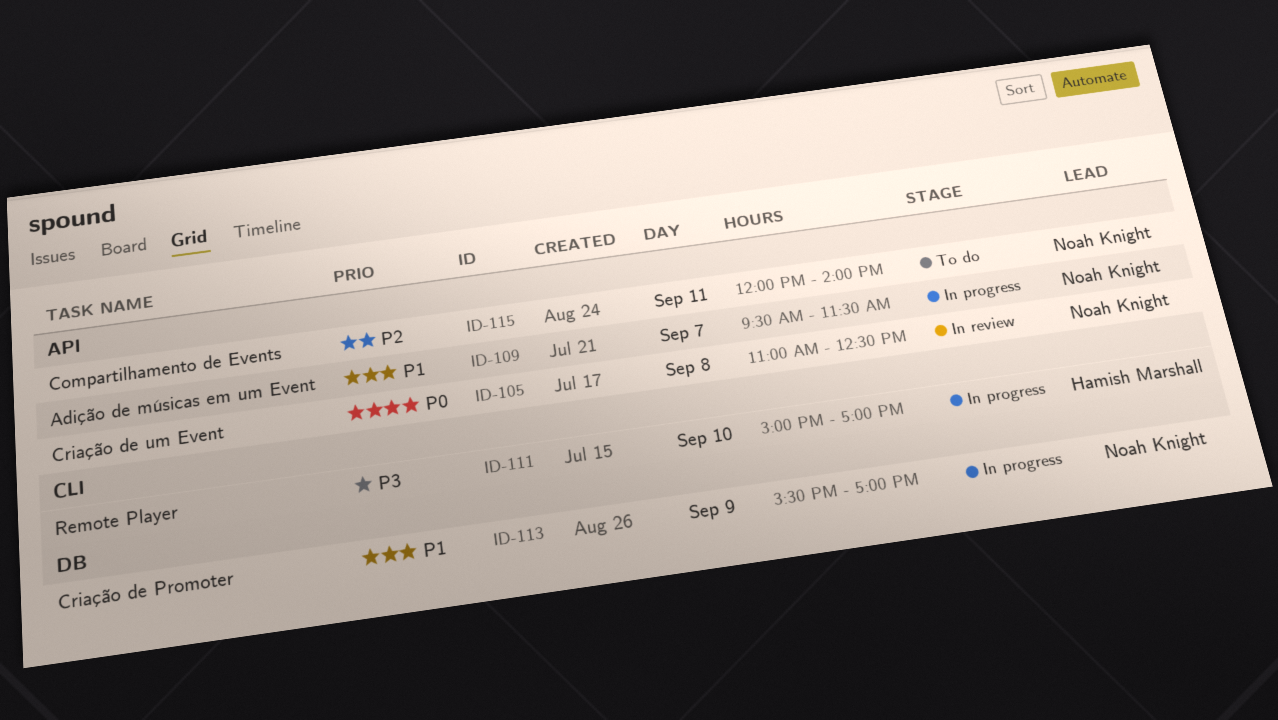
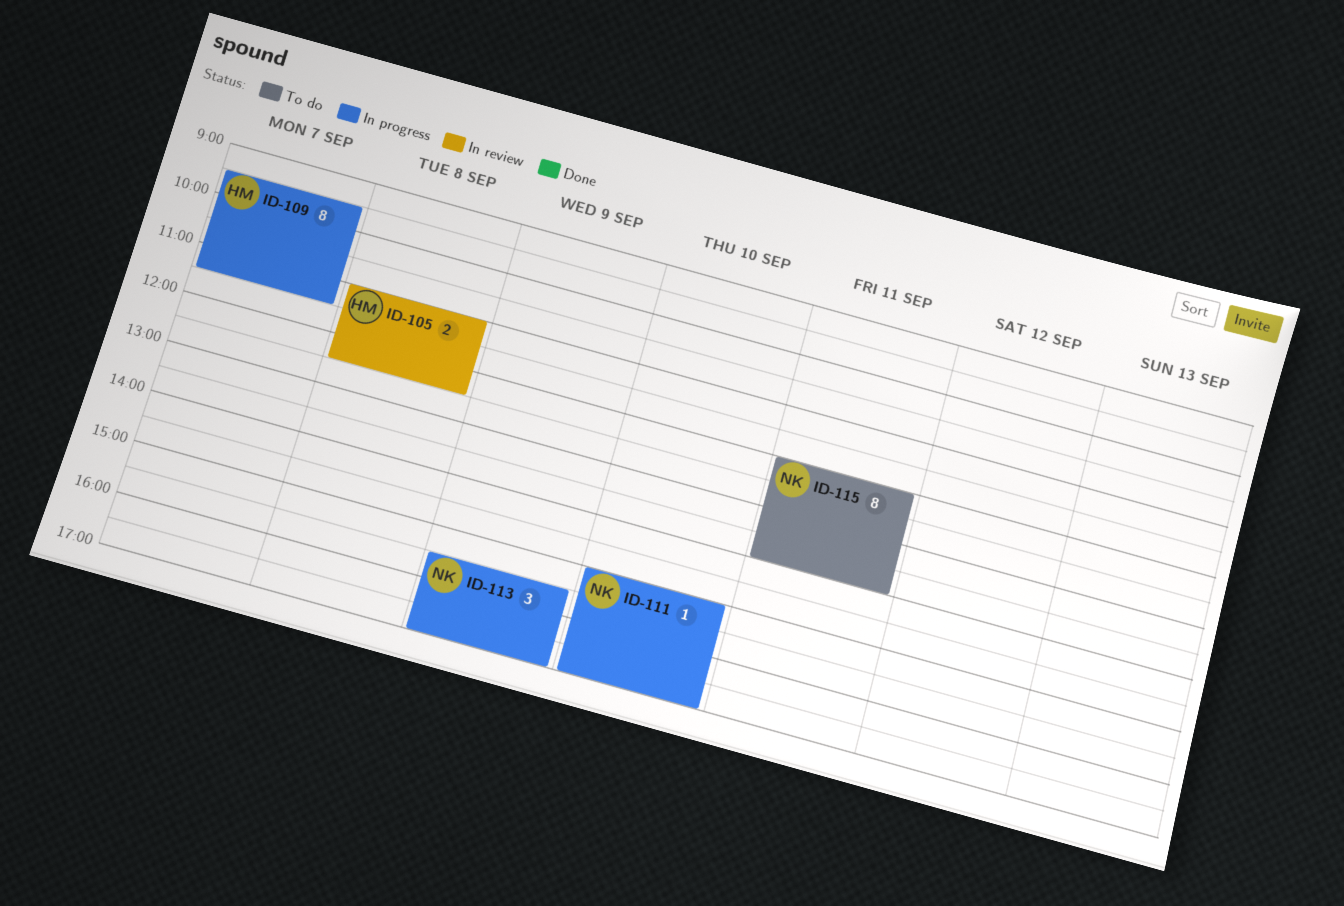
ID-105, owner: Noah Knight -> Hamish Marshall
ID-109, owner: Noah Knight -> Hamish Marshall
ID-111, owner: Hamish Marshall -> Noah Knight

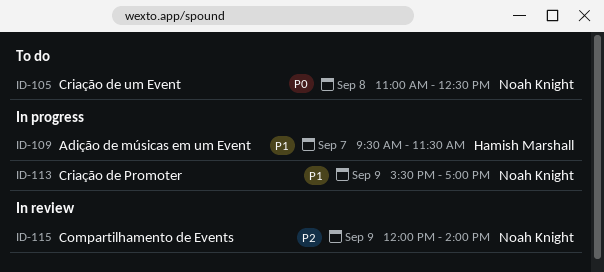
ID-105, status: In review -> To do
ID-105, owner: Hamish Marshall -> Noah Knight
ID-111: present -> none
ID-115, status: To do -> In review
ID-115, day: Sep 11 -> Sep 9

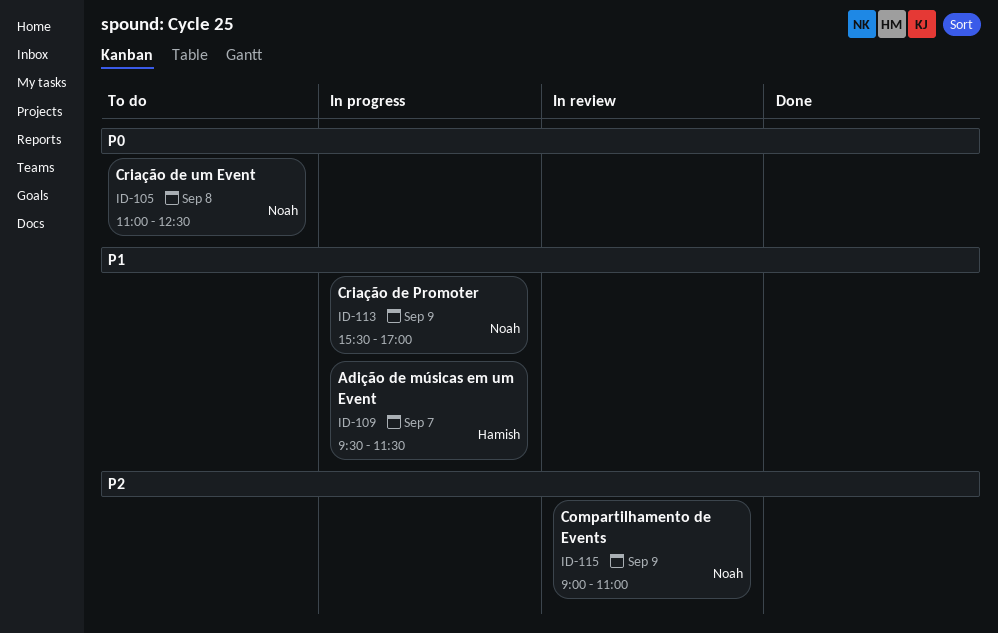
ID-115, begins: 12:00 -> 09:00
ID-115, ends: 14:00 -> 11:00

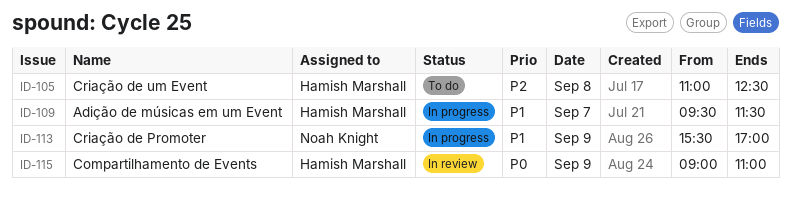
ID-105, owner: Noah Knight -> Hamish Marshall
ID-105, priority: P0 -> P2
ID-115, owner: Noah Knight -> Hamish Marshall
ID-115, priority: P2 -> P0

